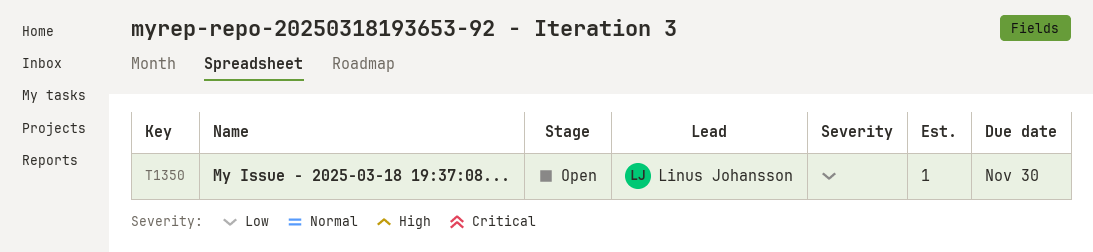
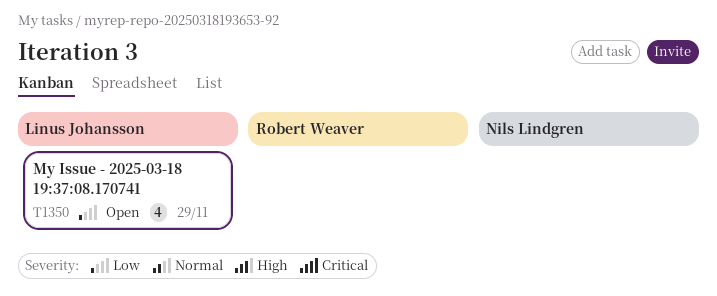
T1350, estimate: 1 -> 4
T1350, due: Nov 30 -> Nov 29

